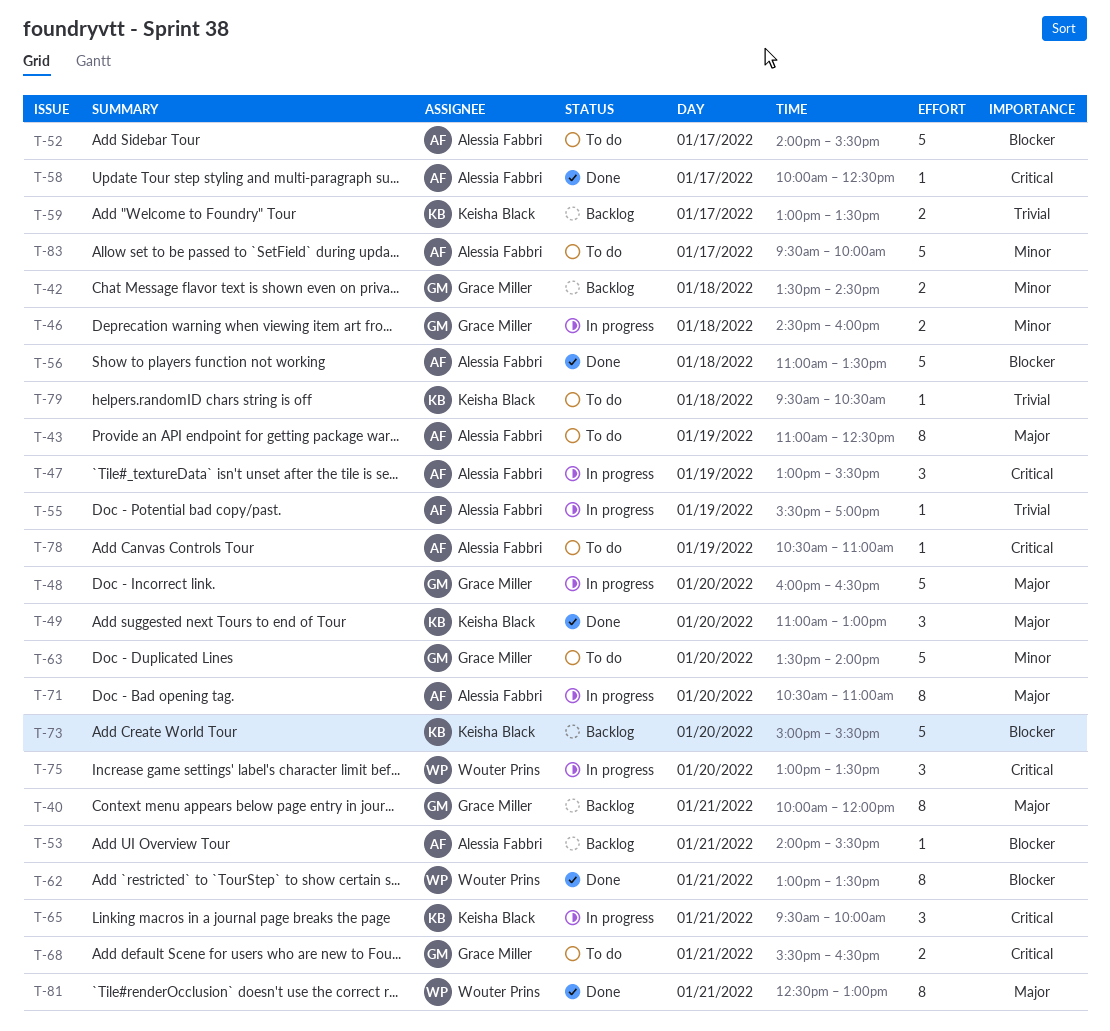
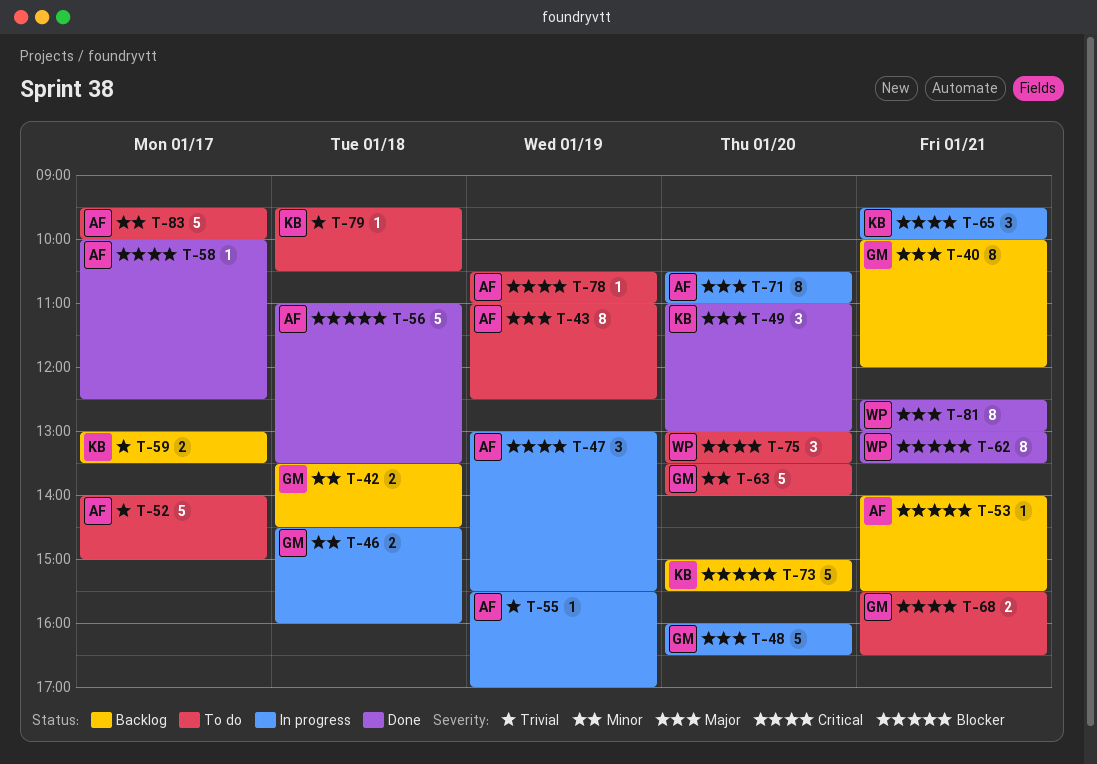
T-52, priority: Blocker -> Trivial
T-52, ends: 15:30 -> 15:00
T-75, status: In progress -> To do

